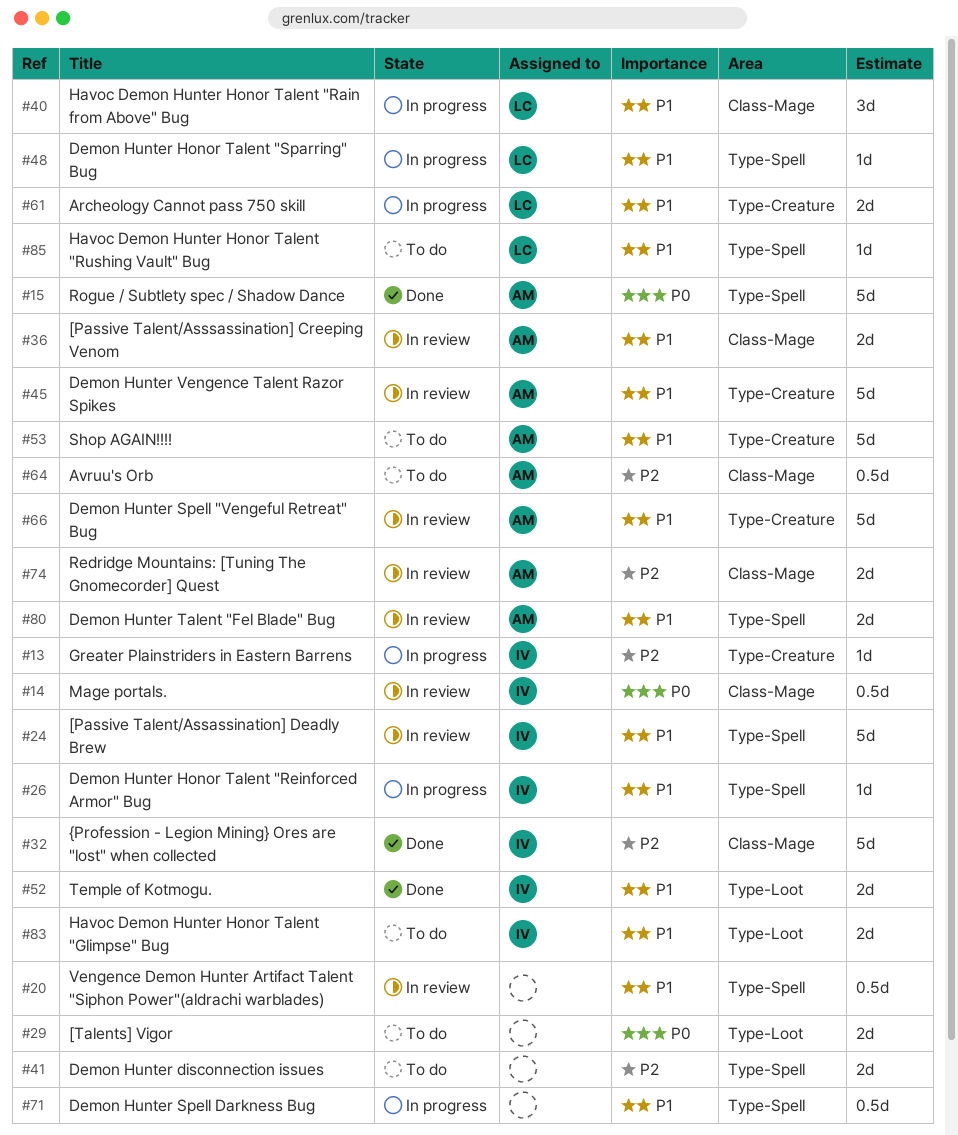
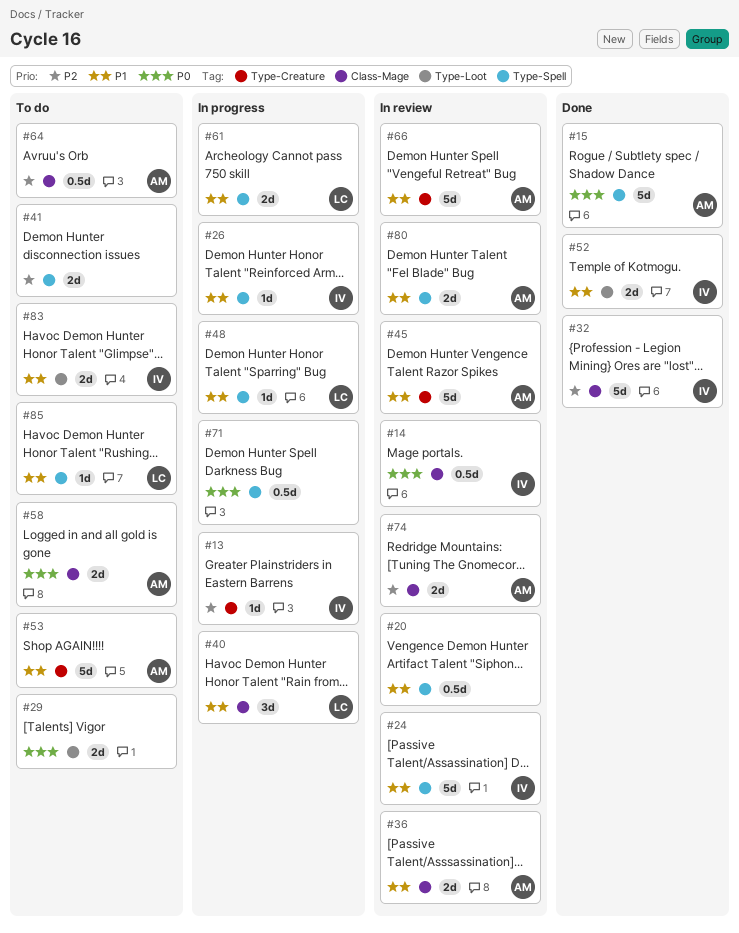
#58: none -> present
#61, label: Type-Creature -> Type-Spell
#71, priority: P1 -> P0

